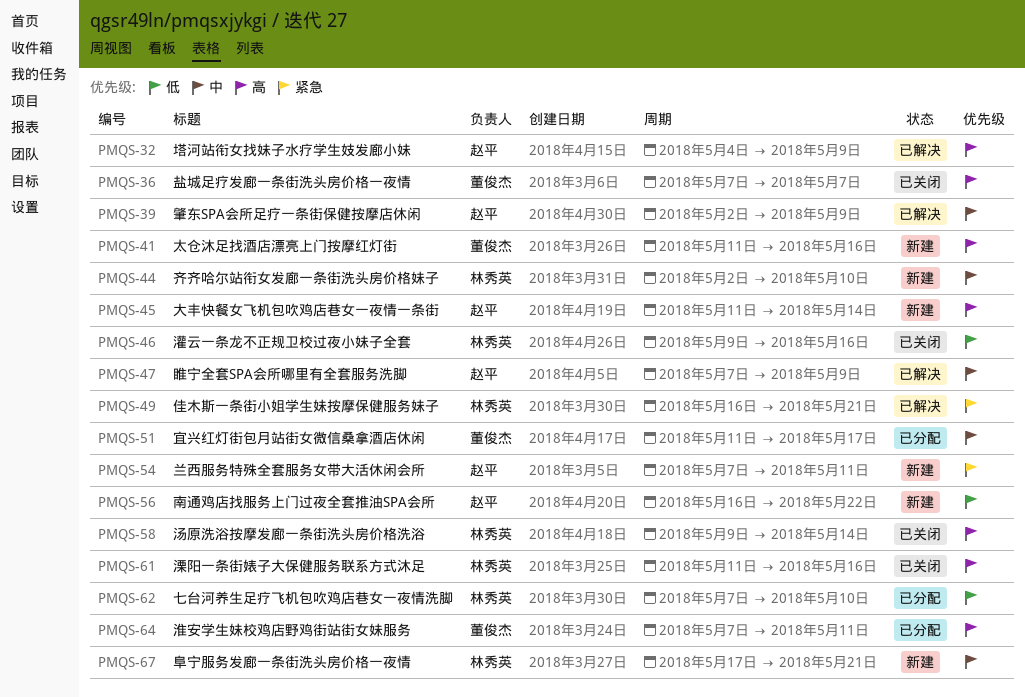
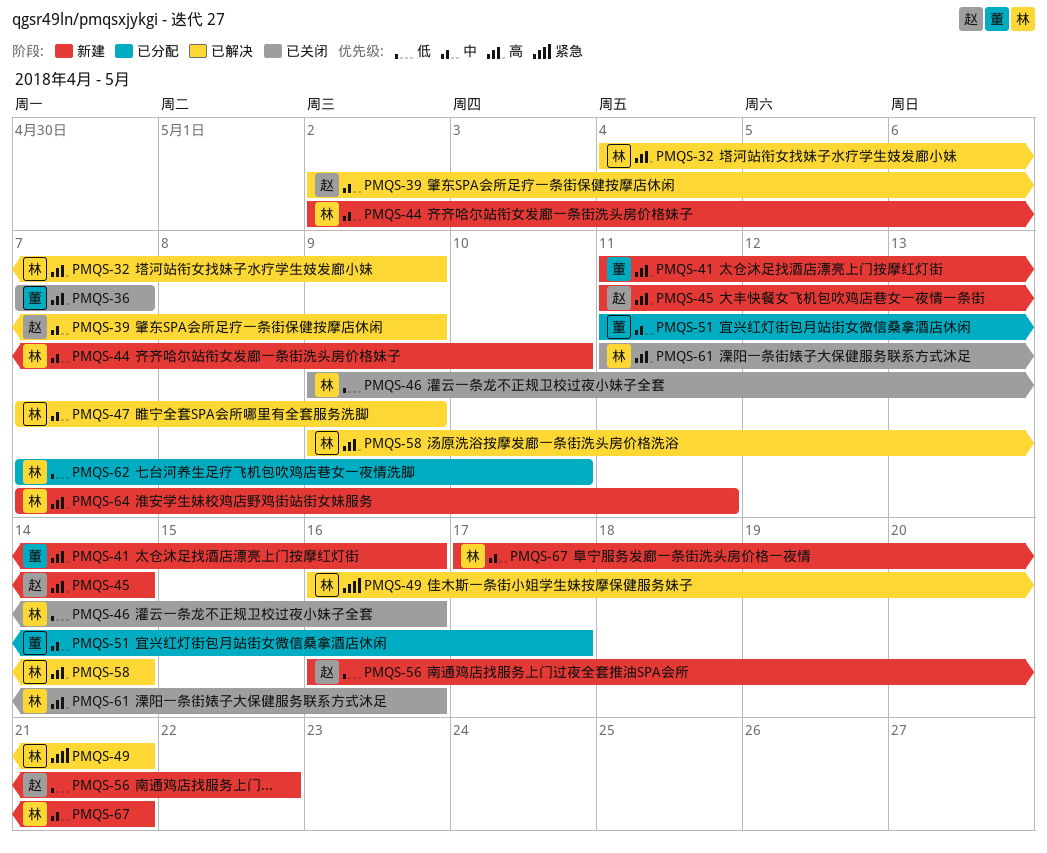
PMQS-32, owner: 赵平 -> 林秀英
PMQS-47, owner: 赵平 -> 林秀英
PMQS-54: present -> none
PMQS-58, status: 已关闭 -> 已解决
PMQS-64, status: 已分配 -> 新建
PMQS-64, owner: 董俊杰 -> 林秀英

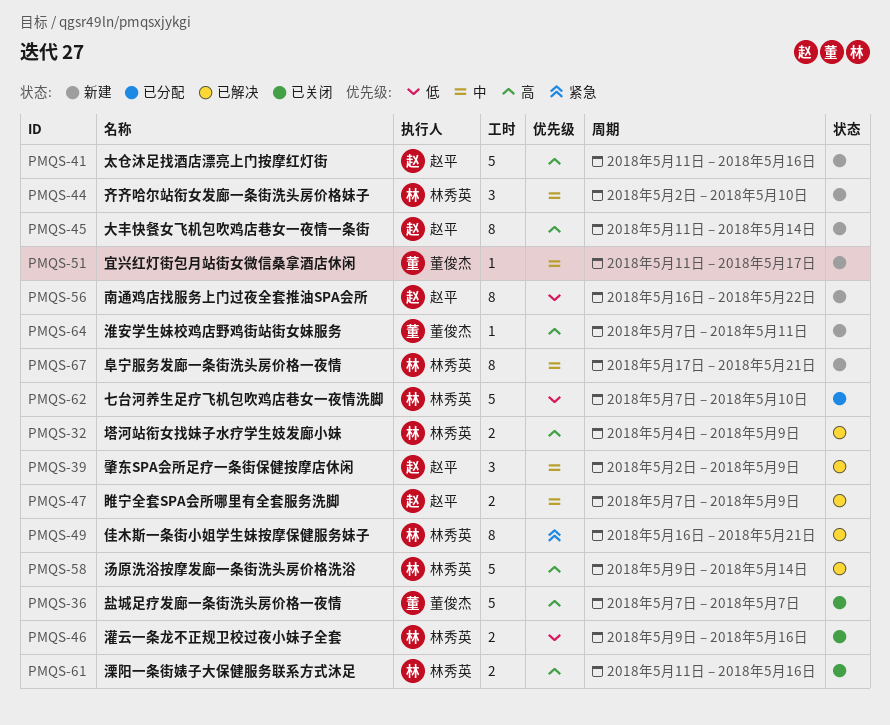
PMQS-41, owner: 董俊杰 -> 赵平
PMQS-47, owner: 林秀英 -> 赵平
PMQS-51, status: 已分配 -> 新建
PMQS-64, owner: 林秀英 -> 董俊杰

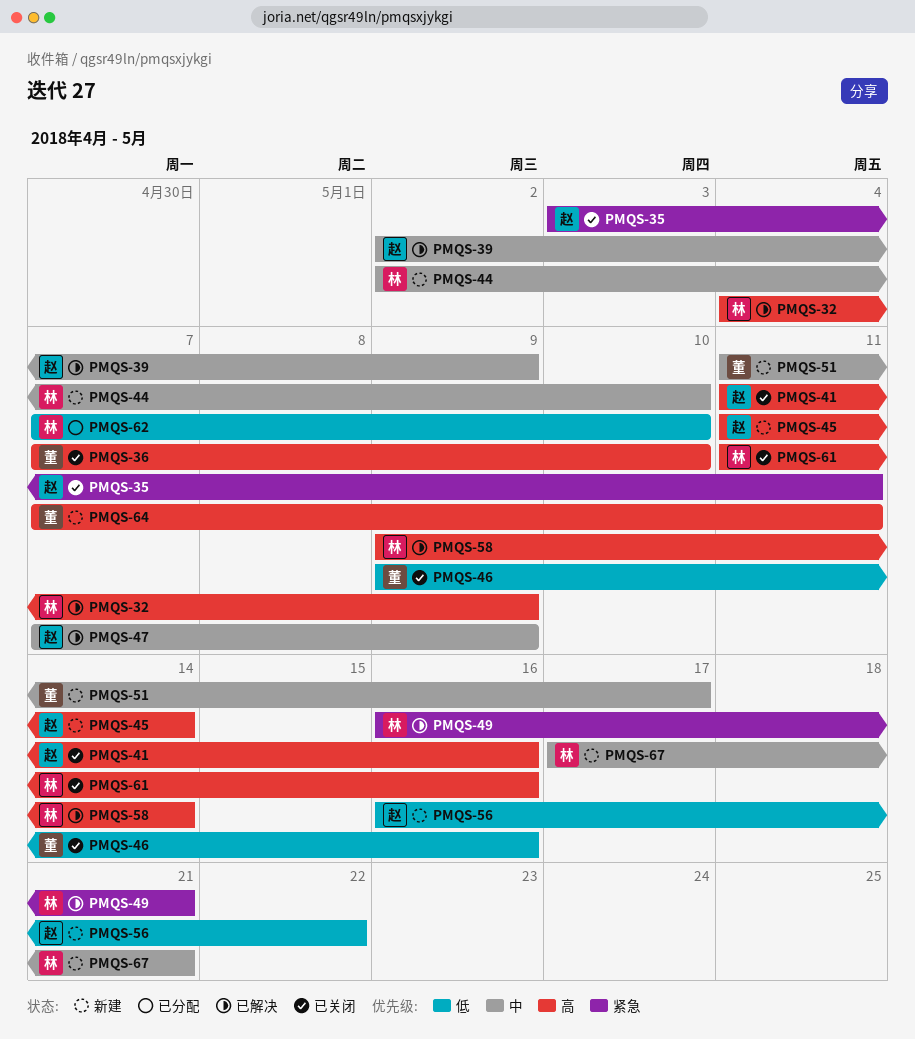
PMQS-35: none -> present
PMQS-36, due: May 7 -> May 10
PMQS-41, status: 新建 -> 已关闭
PMQS-46, owner: 林秀英 -> 董俊杰

